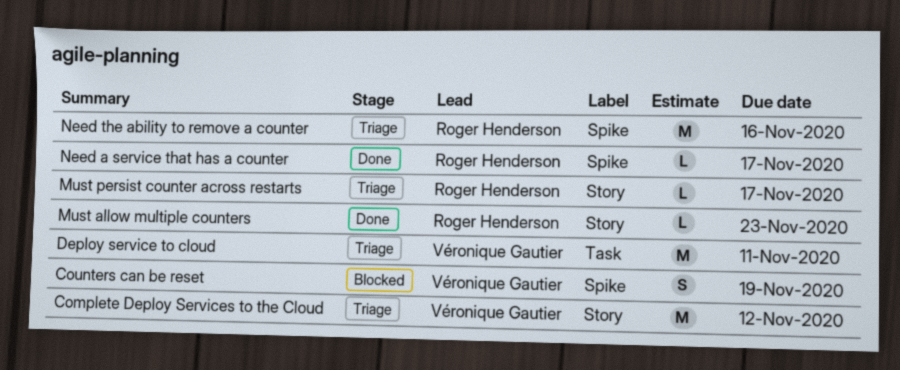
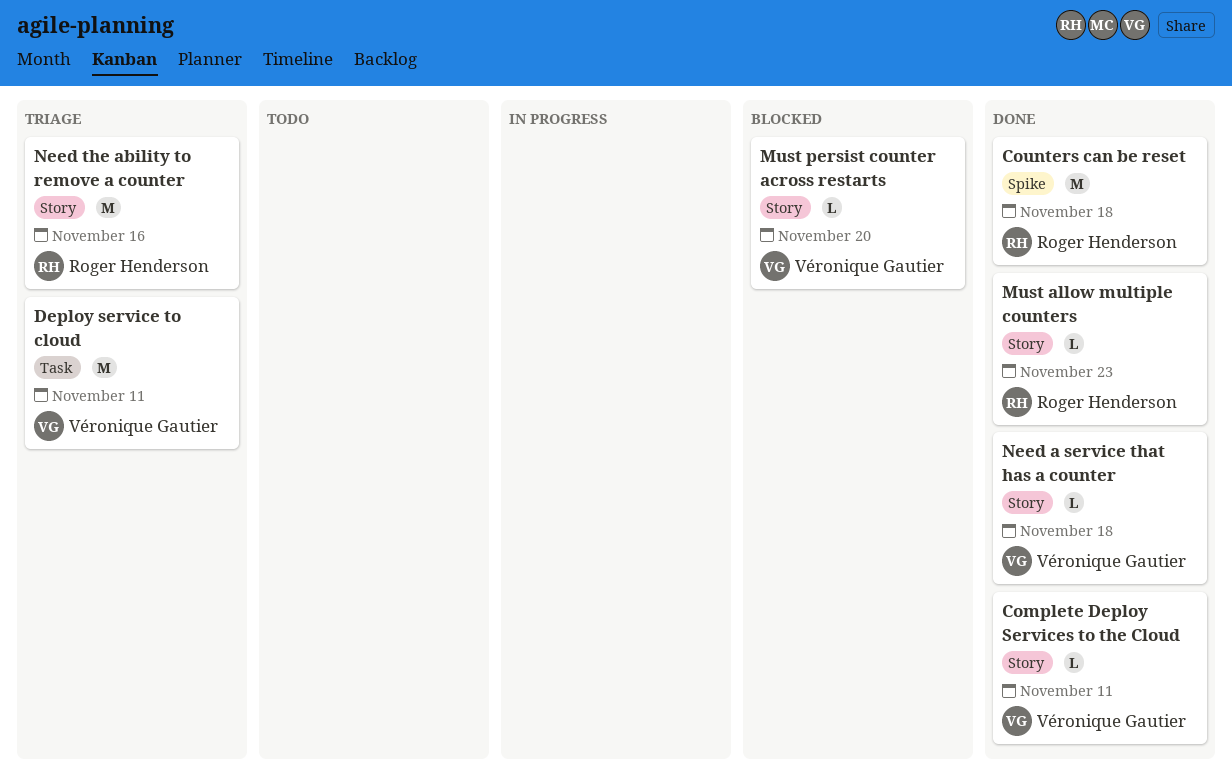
Complete Deploy Services to the Cloud, status: Triage -> Done
Complete Deploy Services to the Cloud, estimate: M -> L
Complete Deploy Services to the Cloud, due: Nov 12 -> Nov 11
Counters can be reset, status: Blocked -> Done
Counters can be reset, owner: Véronique Gautier -> Roger Henderson
Counters can be reset, estimate: S -> M
Counters can be reset, due: Nov 19 -> Nov 18
Must persist counter across restarts, status: Triage -> Blocked
Must persist counter across restarts, owner: Roger Henderson -> Véronique Gautier
Must persist counter across restarts, due: Nov 17 -> Nov 20
Need a service that has a counter, owner: Roger Henderson -> Véronique Gautier
Need a service that has a counter, label: Spike -> Story
Need a service that has a counter, due: Nov 17 -> Nov 18
Need the ability to remove a counter, label: Spike -> Story

